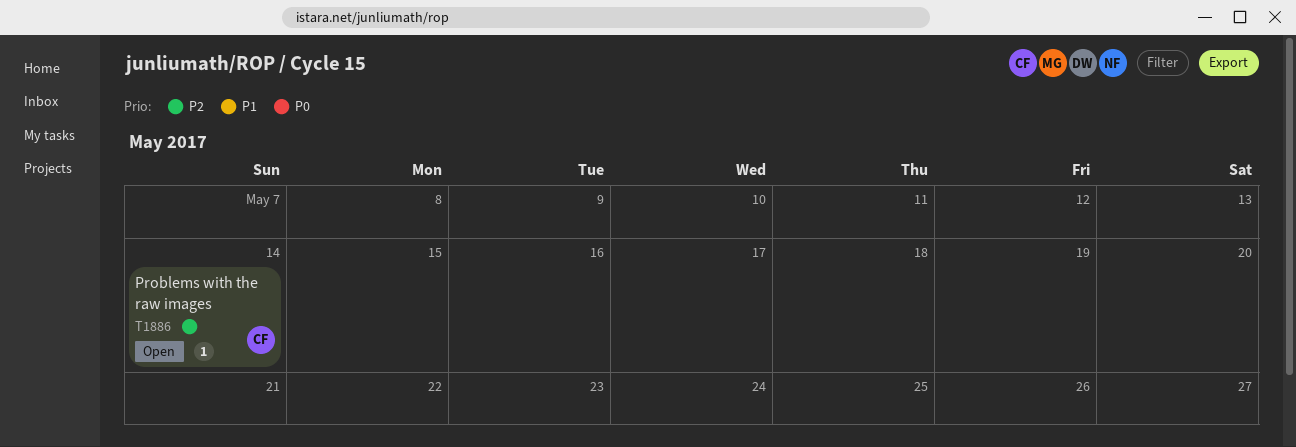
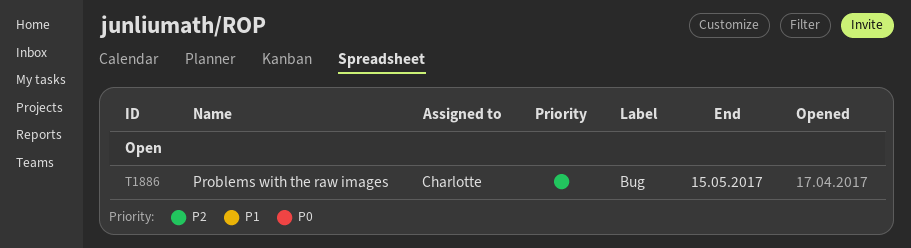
T1886, due: May 14 -> May 15

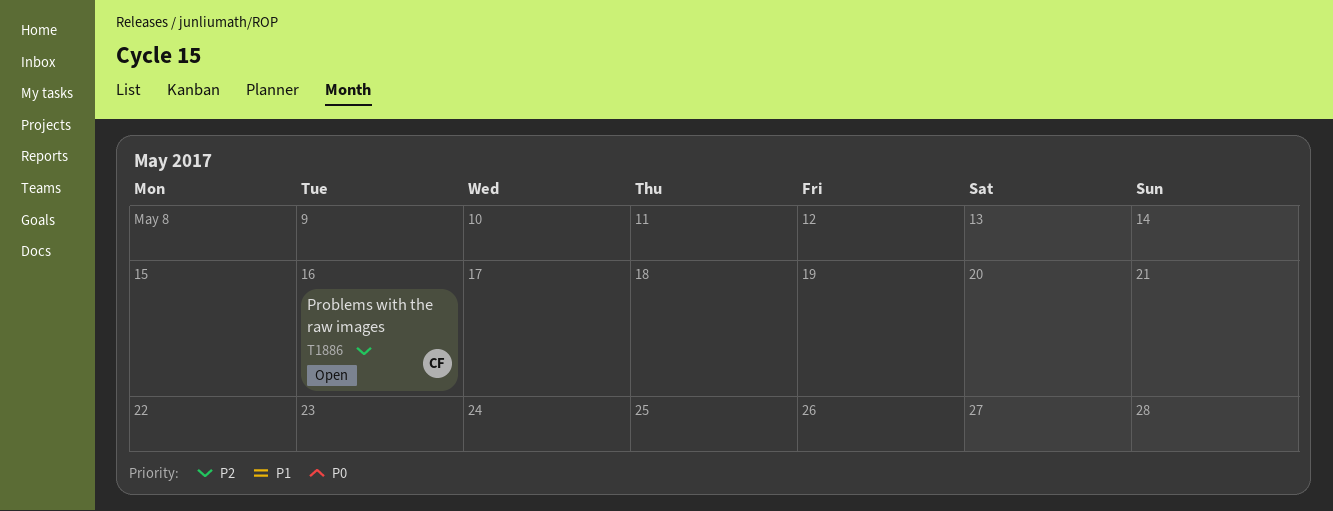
T1886, due: May 15 -> May 16

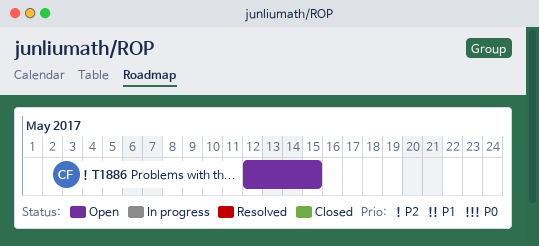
T1886, due: May 16 -> May 15

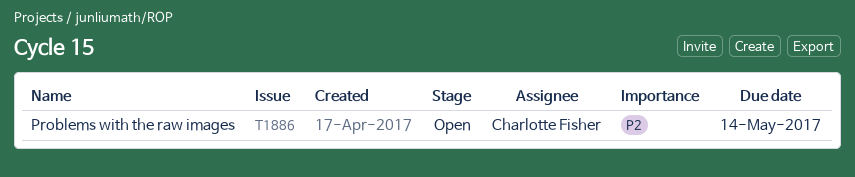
T1886, due: May 15 -> May 14

